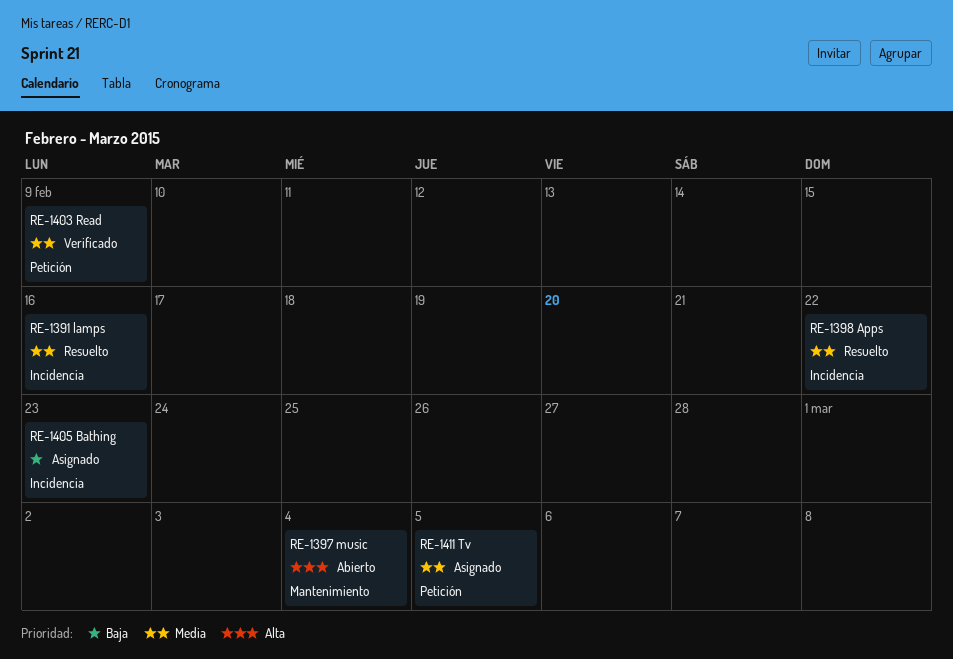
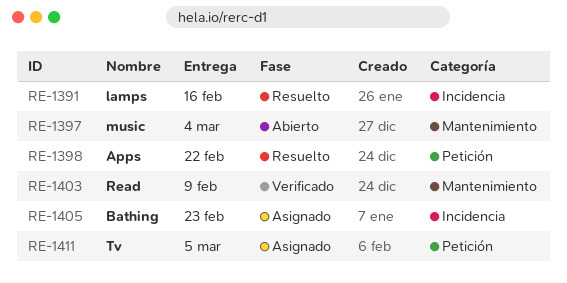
RE-1398, label: Incidencia -> Petición
RE-1403, label: Petición -> Mantenimiento

